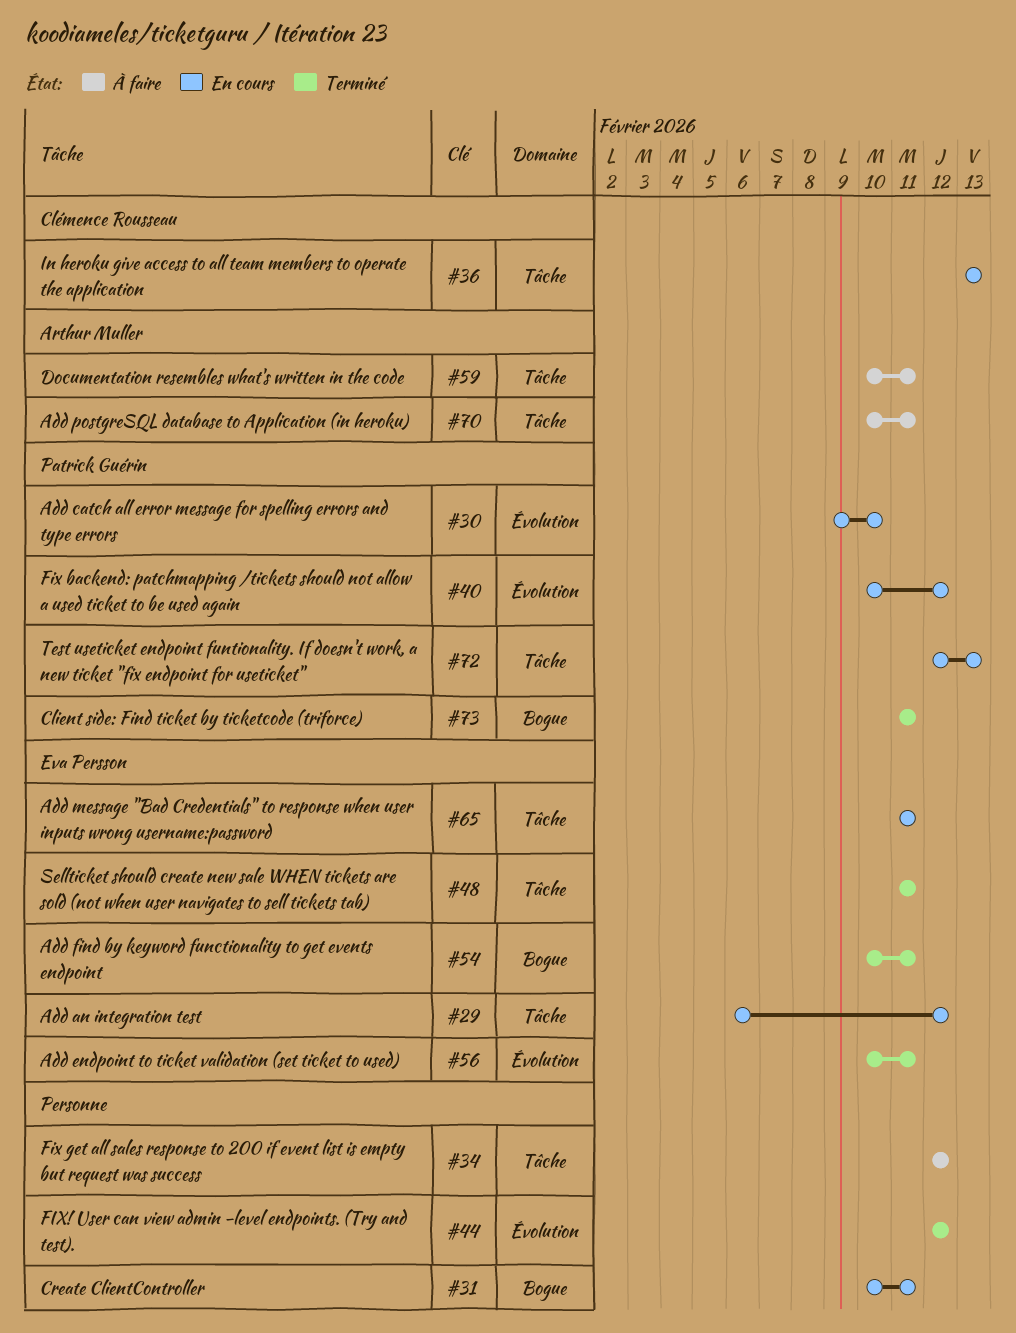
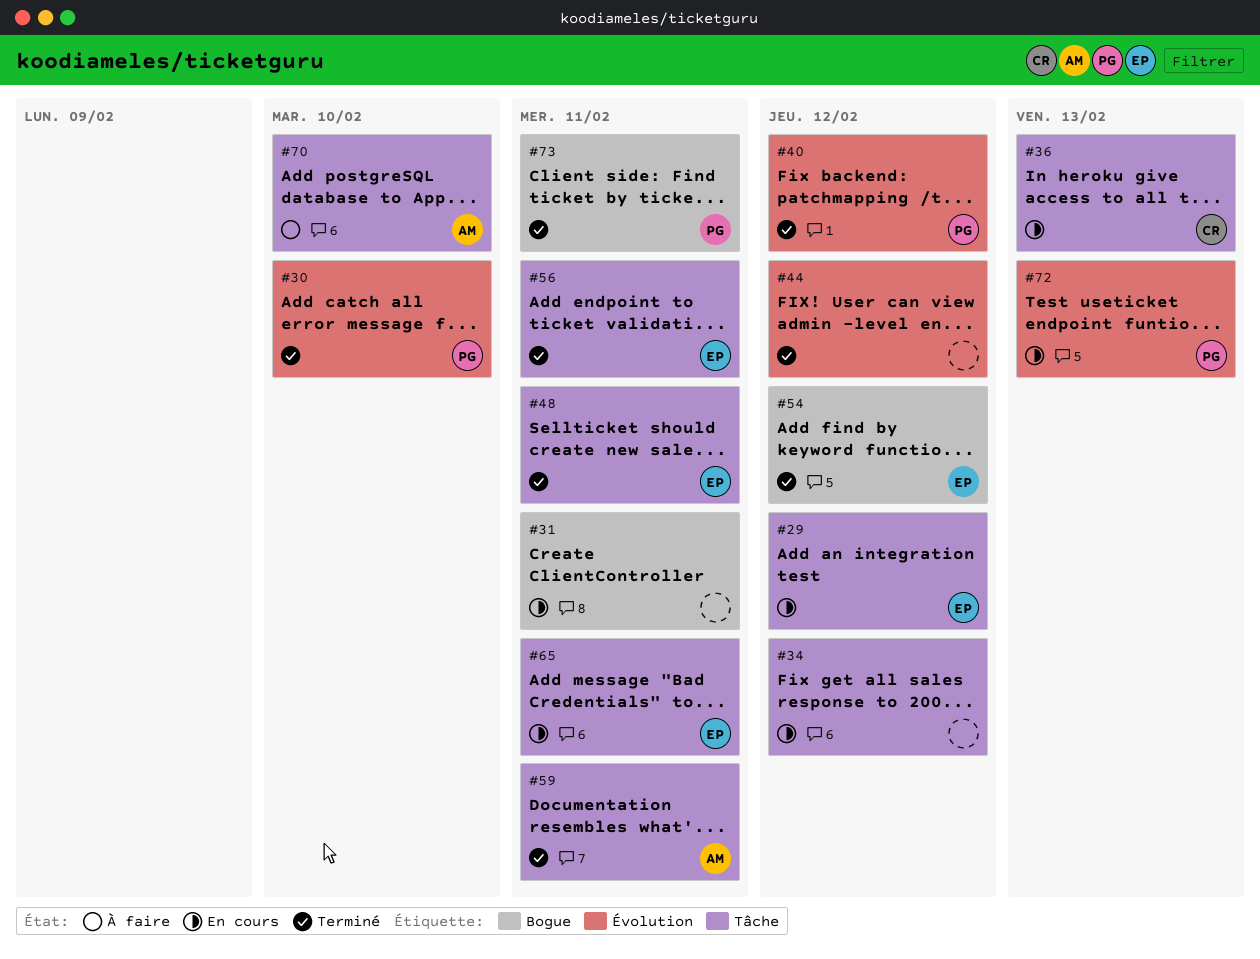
#30, status: En cours -> Terminé
#34, status: À faire -> En cours
#40, status: En cours -> Terminé
#54, due: Feb 11 -> Feb 12
#56, label: Évolution -> Tâche
#59, status: À faire -> Terminé
#70, due: Feb 11 -> Feb 10
#72, label: Tâche -> Évolution

